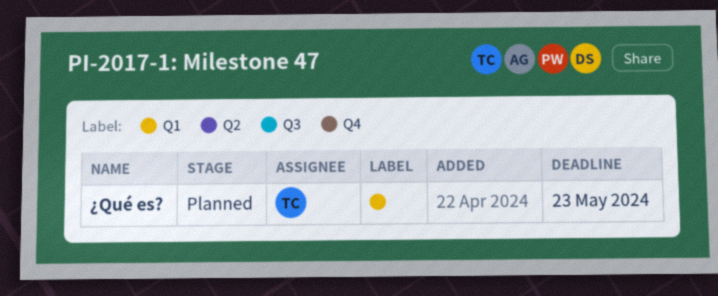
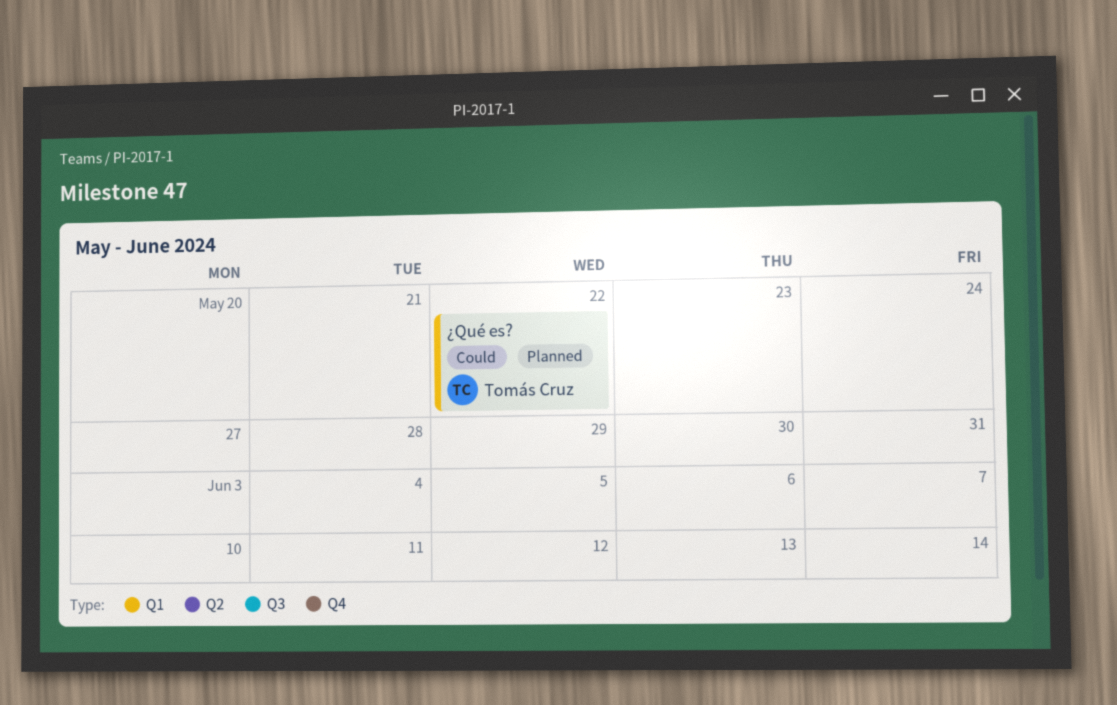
¿Qué es?, due: May 23 -> May 22

